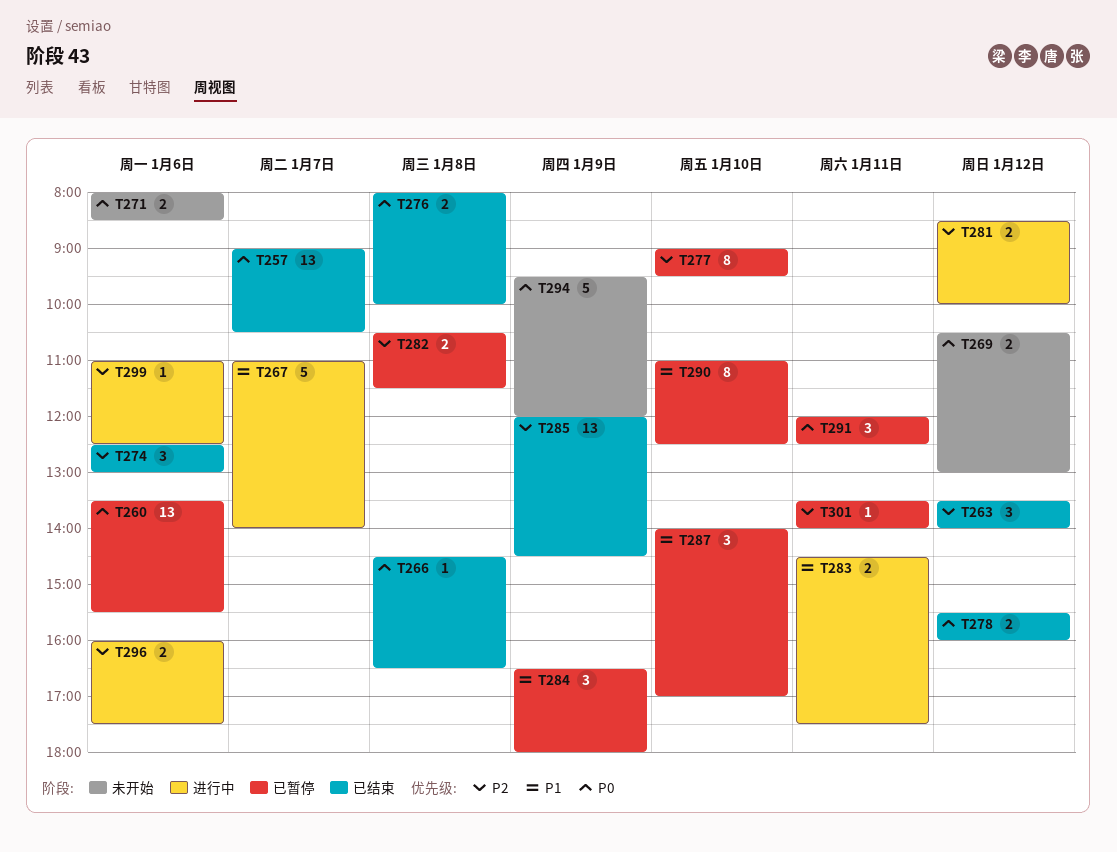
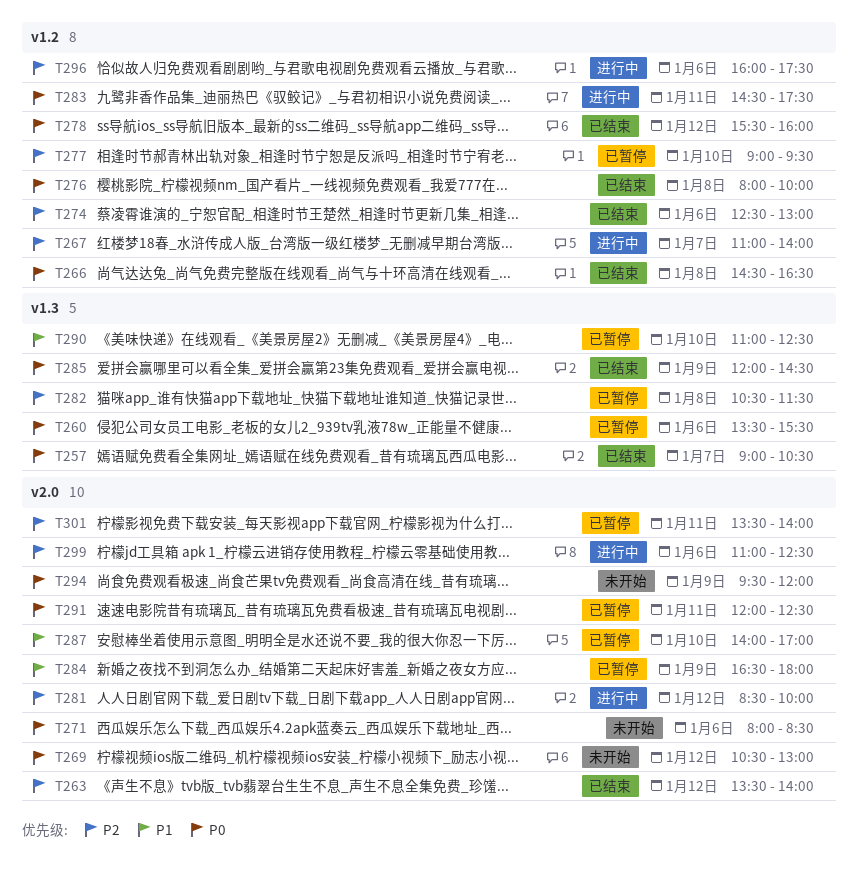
T267, priority: P1 -> P2
T283, priority: P1 -> P0
T285, priority: P2 -> P0

